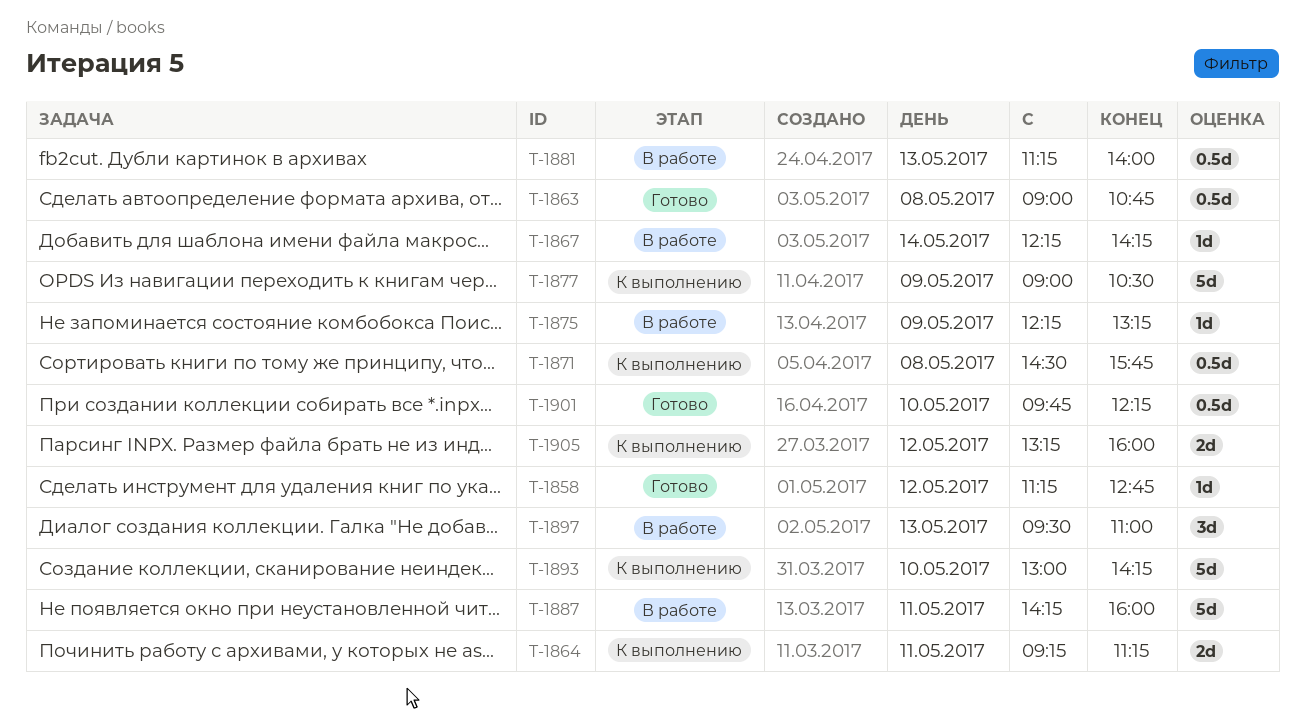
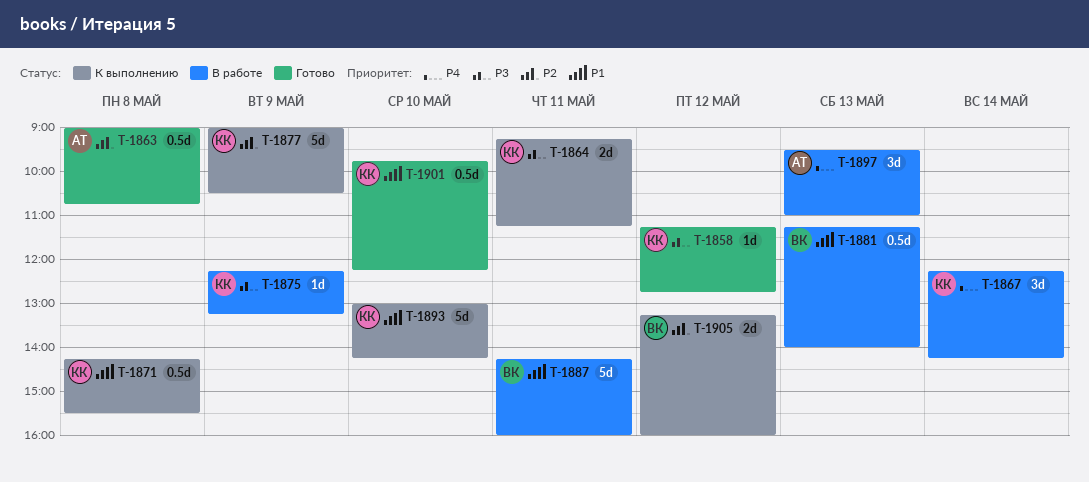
T-1867, estimate: 1d -> 3d
T-1871, begins: 14:30 -> 14:15
T-1871, ends: 15:45 -> 15:30

